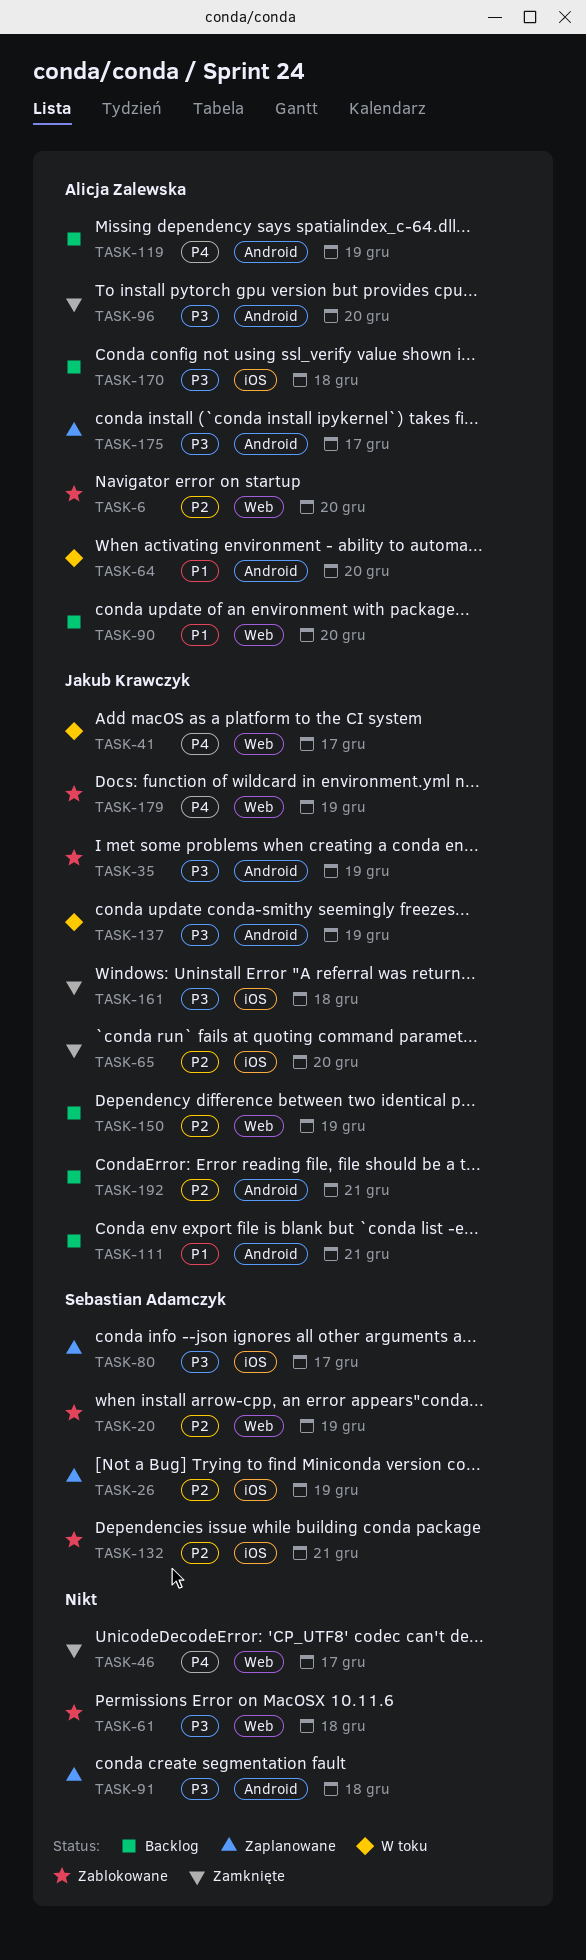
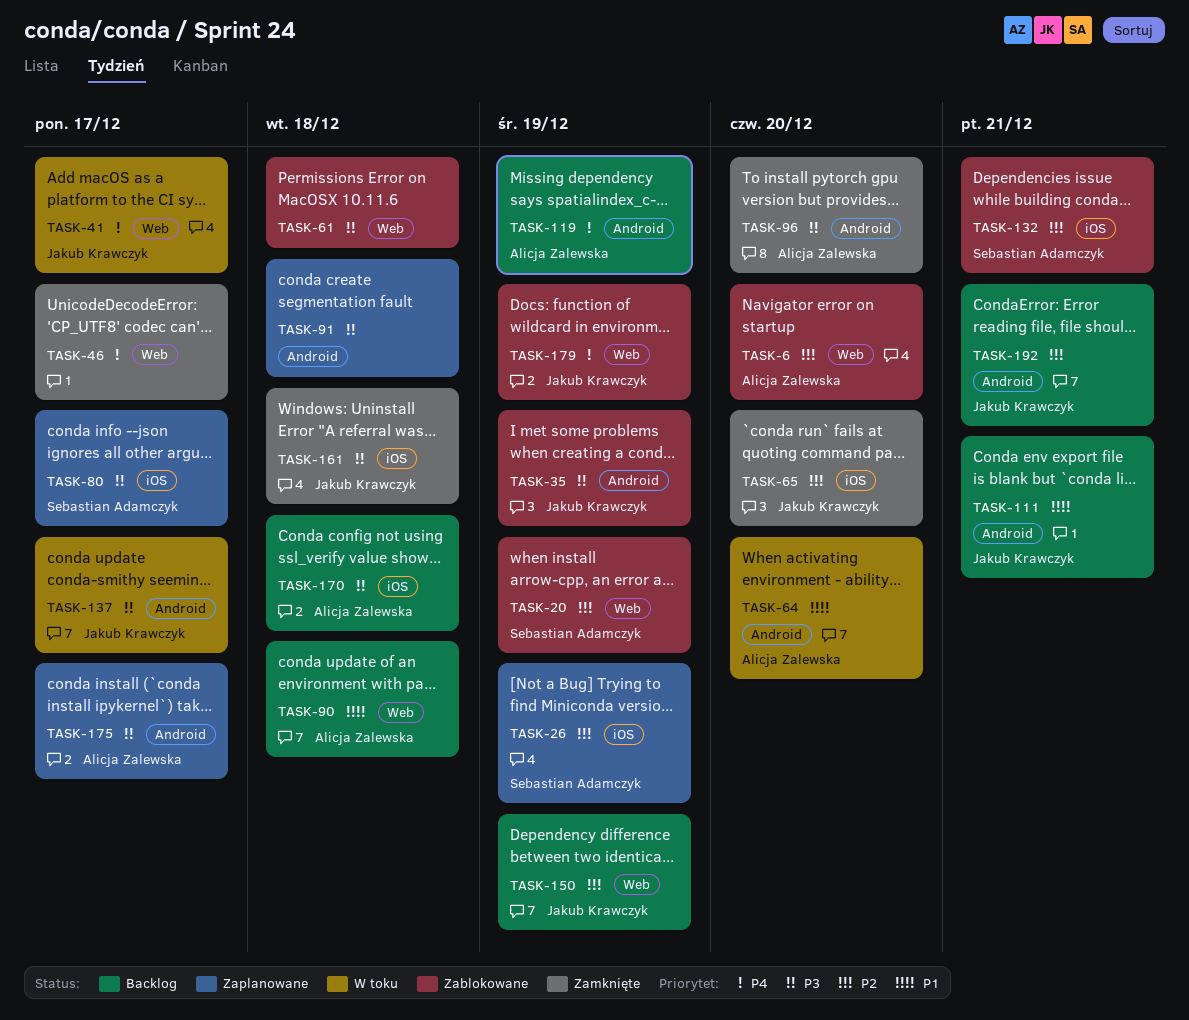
TASK-90, due: Dec 20 -> Dec 18
TASK-137, due: Dec 19 -> Dec 17

